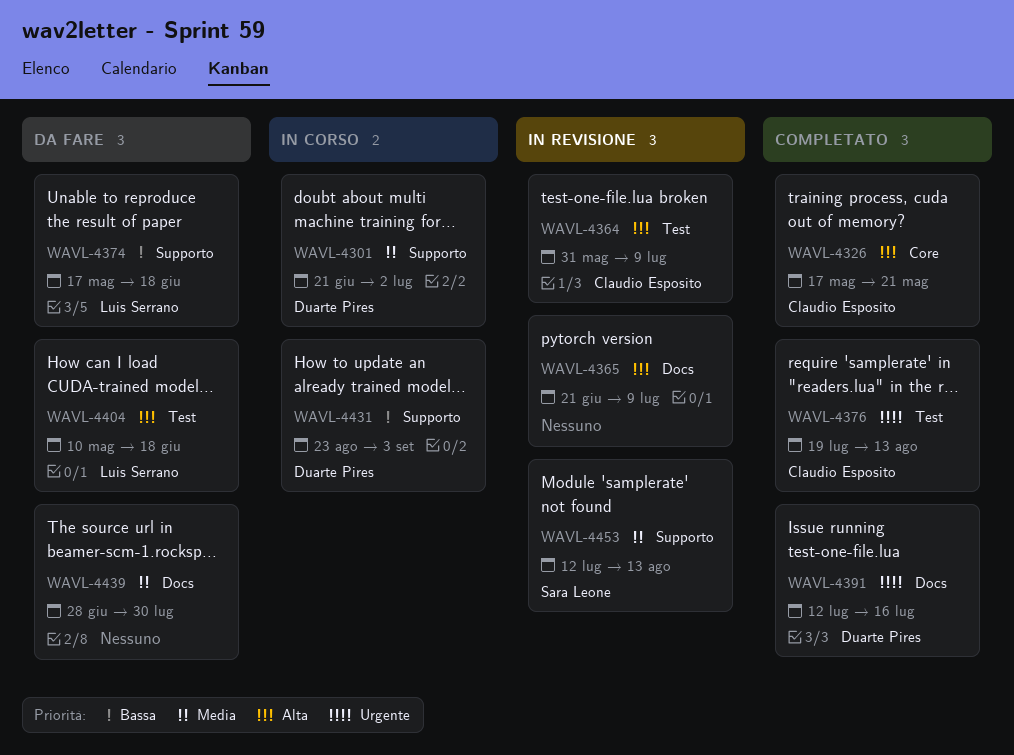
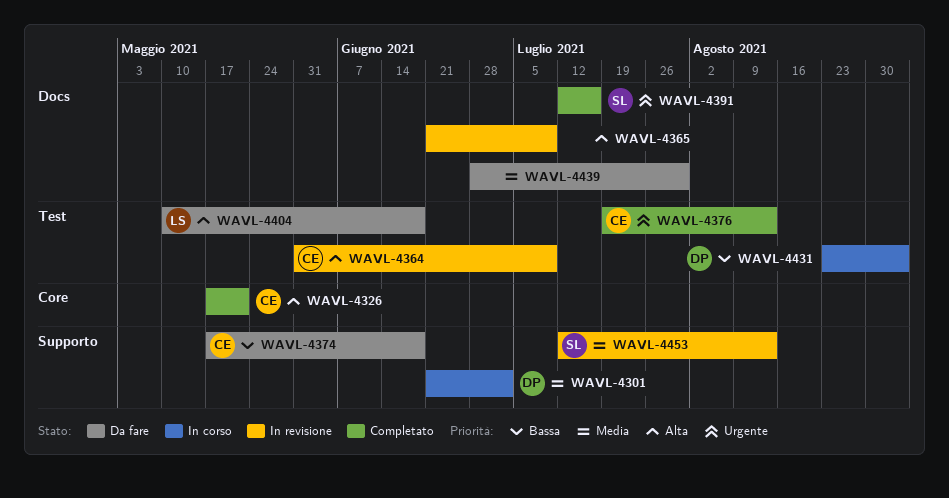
WAVL-4374, owner: Luis Serrano -> Claudio Esposito
WAVL-4391, owner: Duarte Pires -> Sara Leone
WAVL-4431, label: Supporto -> Test

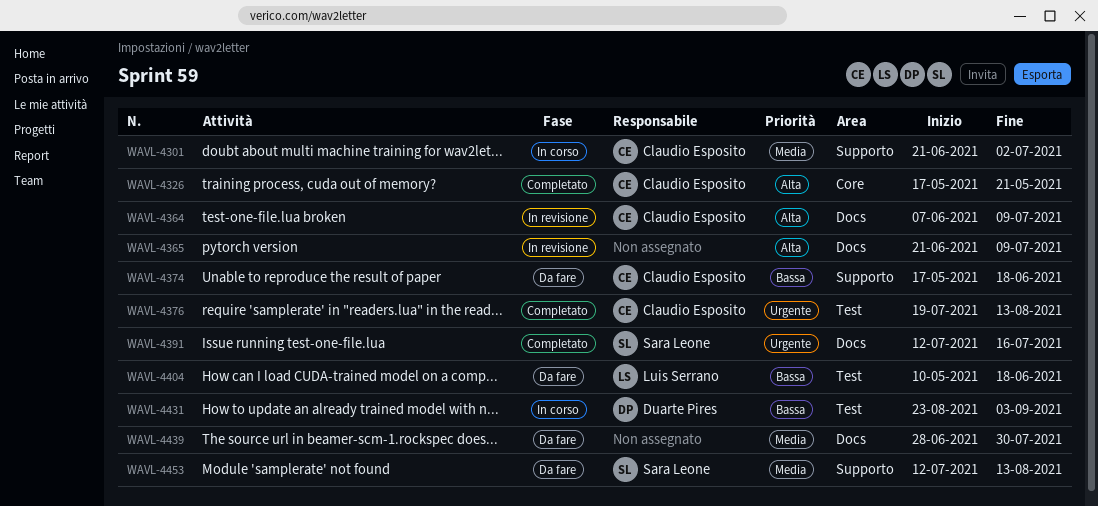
WAVL-4301, owner: Duarte Pires -> Claudio Esposito
WAVL-4364, label: Test -> Docs
WAVL-4364, start: May 31 -> Jun 7
WAVL-4404, priority: Alta -> Bassa
WAVL-4453, status: In revisione -> Da fare

